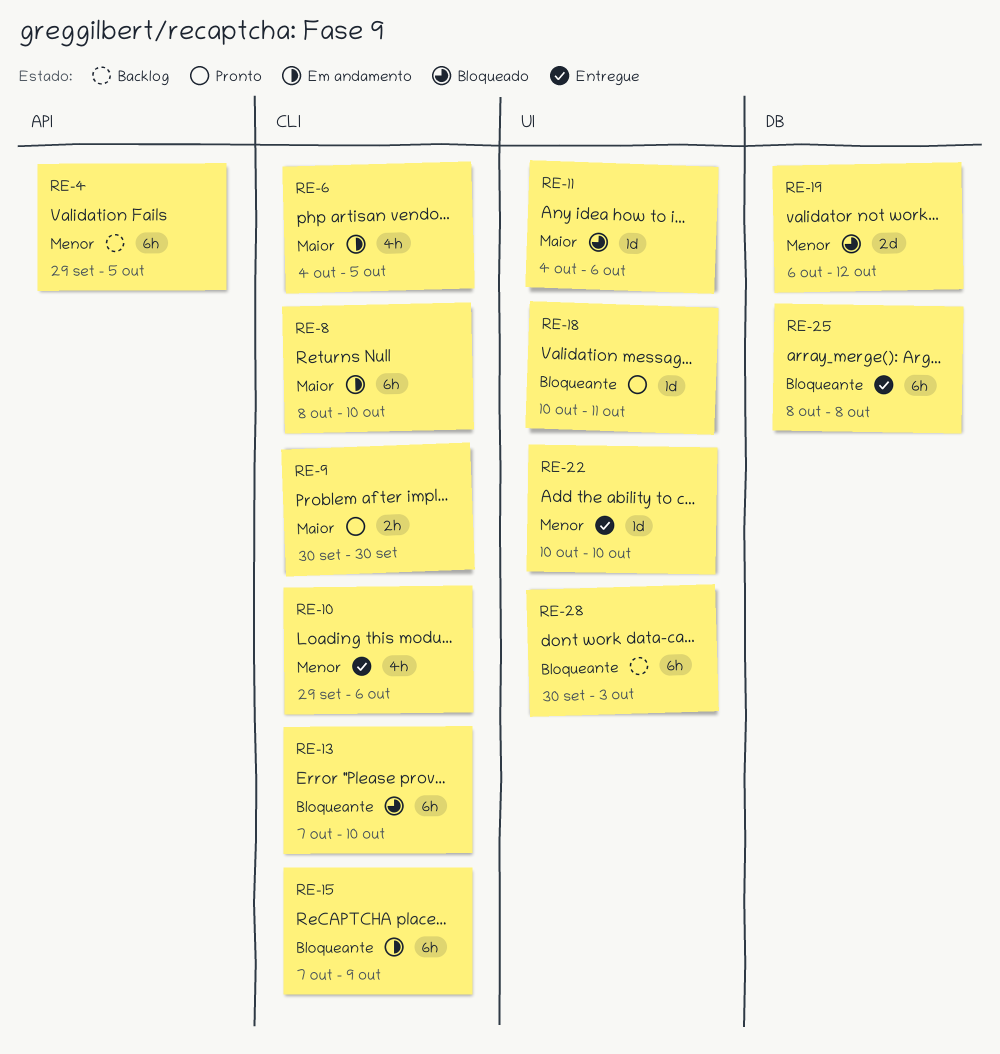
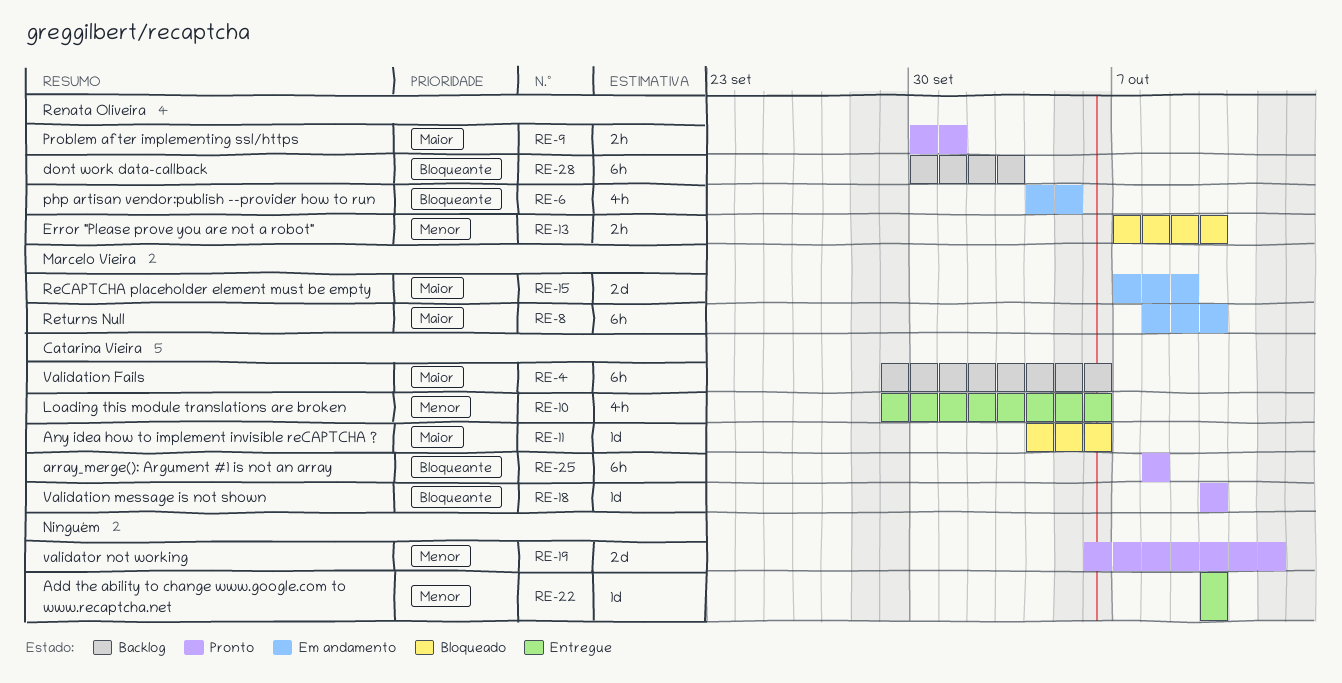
RE-4, priority: Menor -> Maior
RE-4, due: Oct 5 -> Oct 6
RE-6, priority: Maior -> Bloqueante
RE-9, due: Sep 30 -> Oct 1
RE-13, priority: Bloqueante -> Menor
RE-13, estimate: 6h -> 2h
RE-15, priority: Bloqueante -> Maior
RE-15, estimate: 6h -> 2d
RE-18, due: Oct 11 -> Oct 10
RE-19, status: Bloqueado -> Pronto
RE-25, status: Entregue -> Pronto

